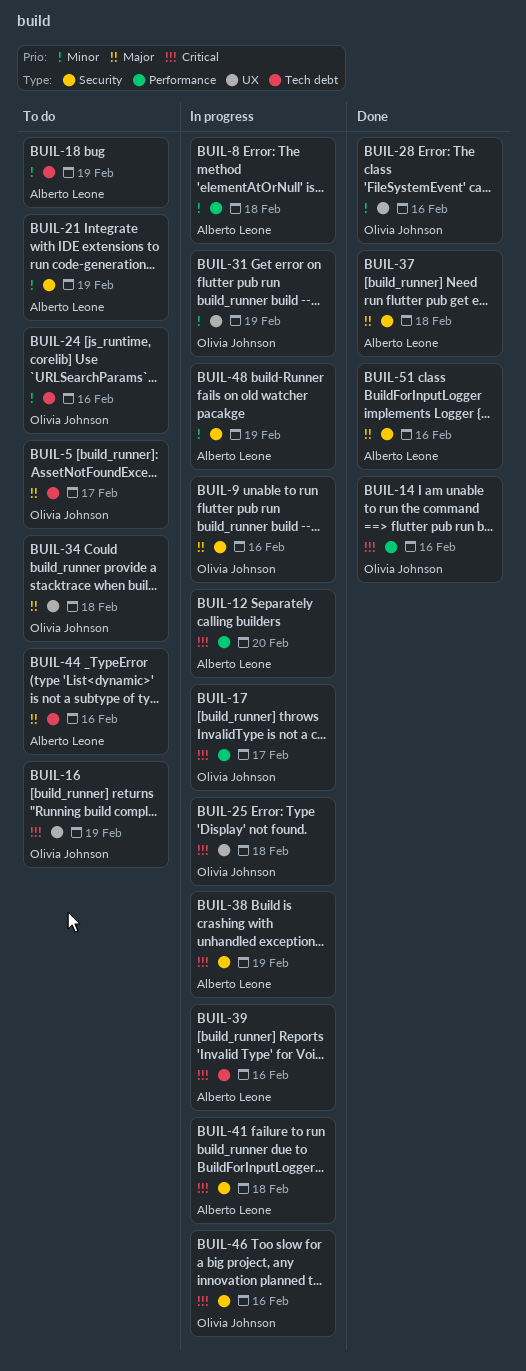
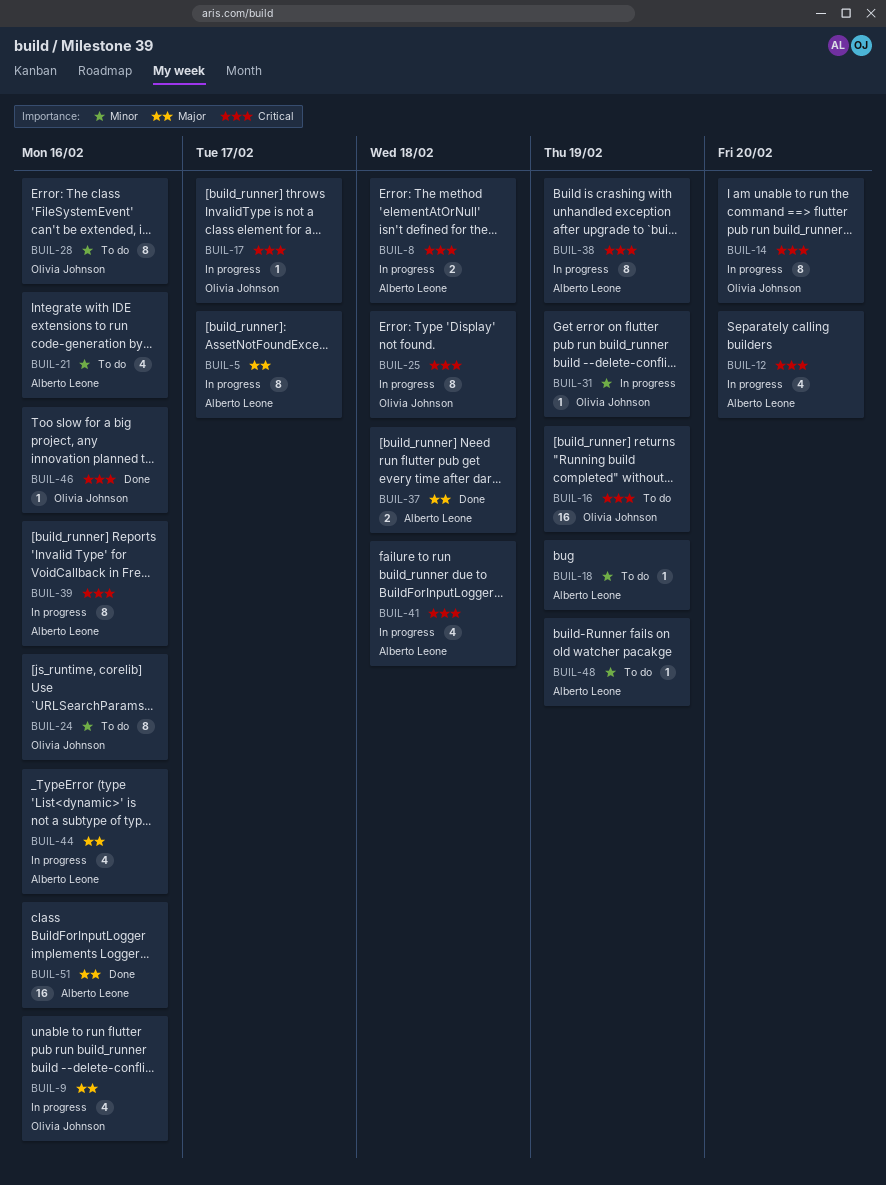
BUIL-5, status: To do -> In progress
BUIL-5, owner: Olivia Johnson -> Alberto Leone
BUIL-8, priority: Minor -> Critical
BUIL-14, status: Done -> In progress
BUIL-14, due: Feb 16 -> Feb 20
BUIL-21, due: Feb 19 -> Feb 16
BUIL-28, status: Done -> To do
BUIL-34: present -> none
BUIL-44, status: To do -> In progress
BUIL-46, status: In progress -> Done
BUIL-48, status: In progress -> To do

